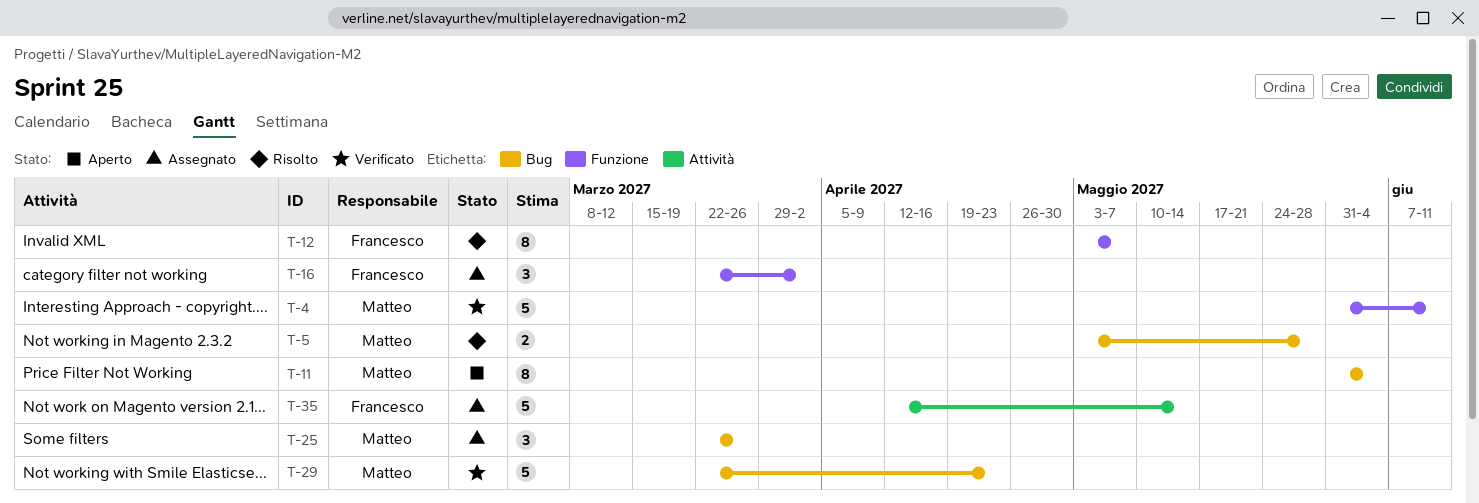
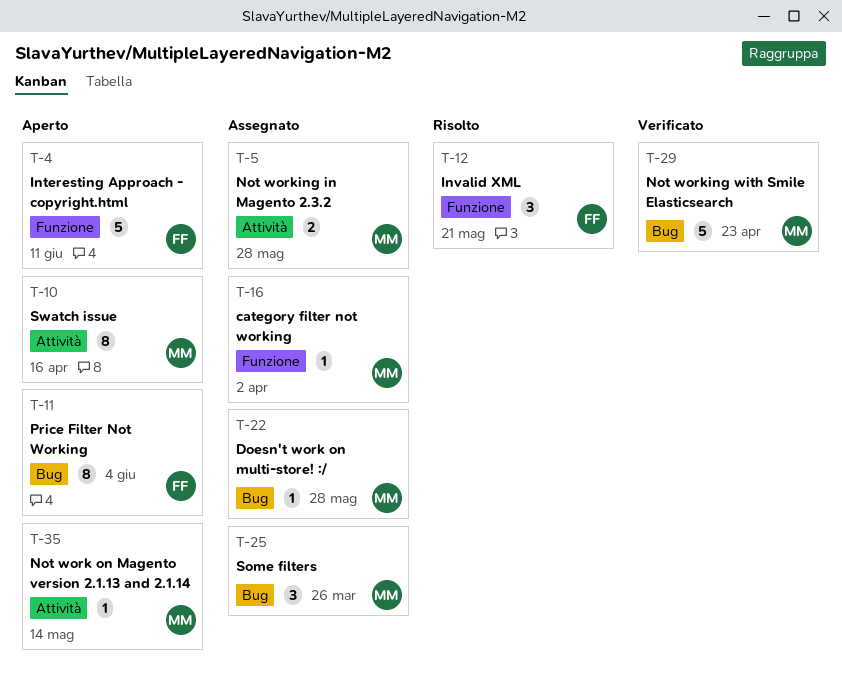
T-4, status: Verificato -> Aperto
T-4, owner: Matteo -> Francesco
T-5, status: Risolto -> Assegnato
T-5, label: Bug -> Attività
T-10: none -> present
T-11, owner: Matteo -> Francesco
T-12, estimate: 8 -> 3
T-12, due: May 7 -> May 21
T-16, owner: Francesco -> Matteo
T-16, estimate: 3 -> 1
T-22: none -> present
T-35, status: Assegnato -> Aperto
T-35, owner: Francesco -> Matteo
T-35, estimate: 5 -> 1

